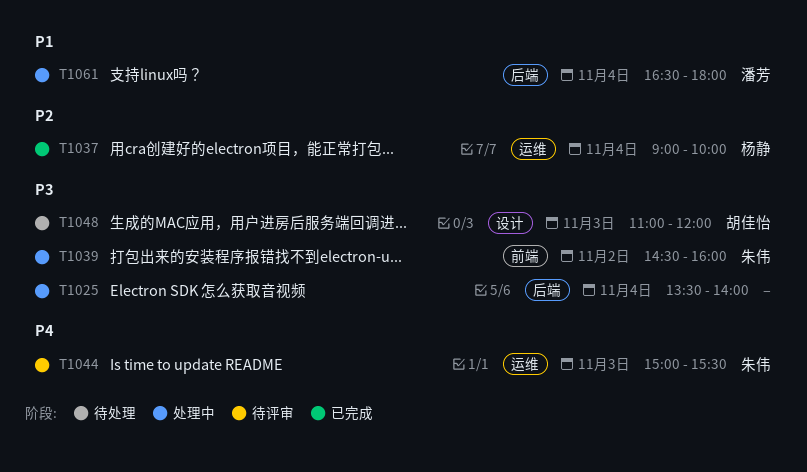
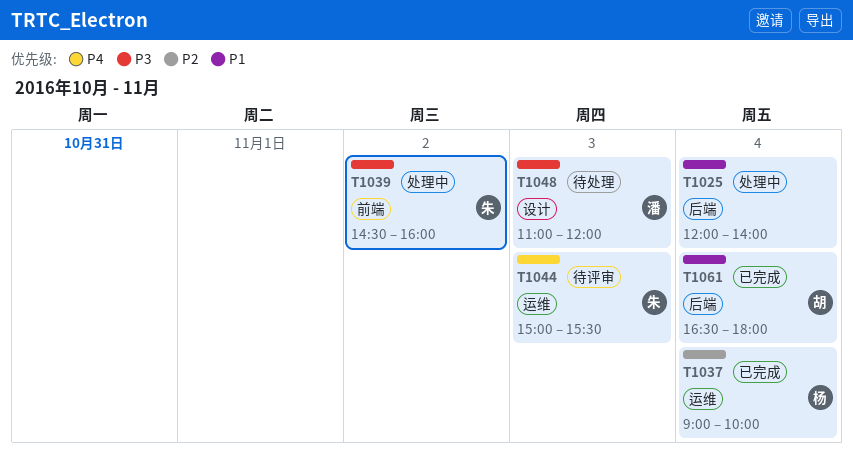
T1025, priority: P3 -> P1
T1025, begins: 13:30 -> 12:00
T1048, owner: 胡佳怡 -> 潘芳
T1061, status: 处理中 -> 已完成
T1061, owner: 潘芳 -> 胡佳怡

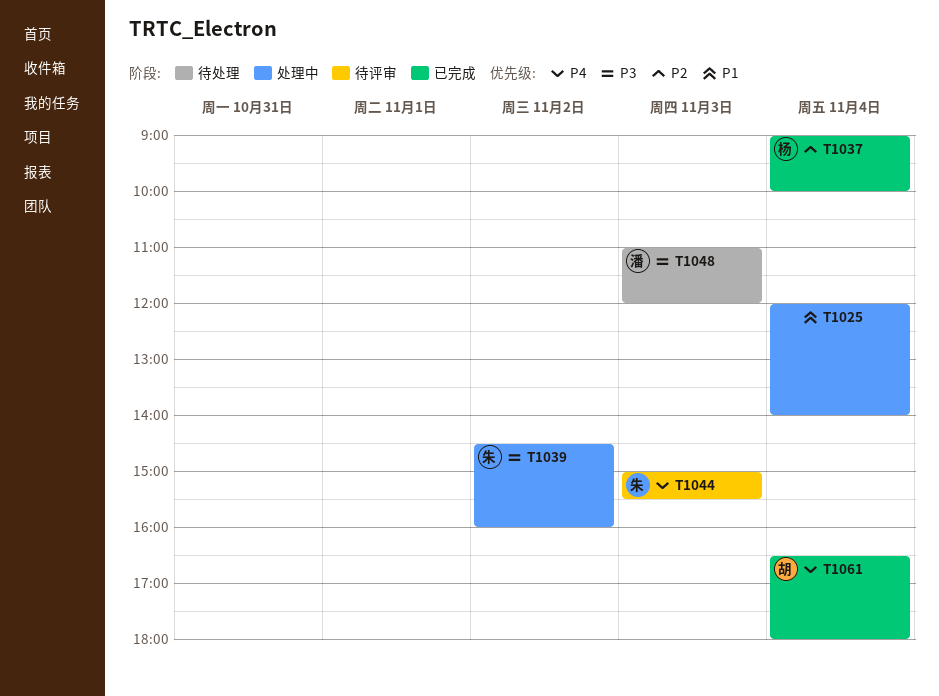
T1061, priority: P1 -> P4

